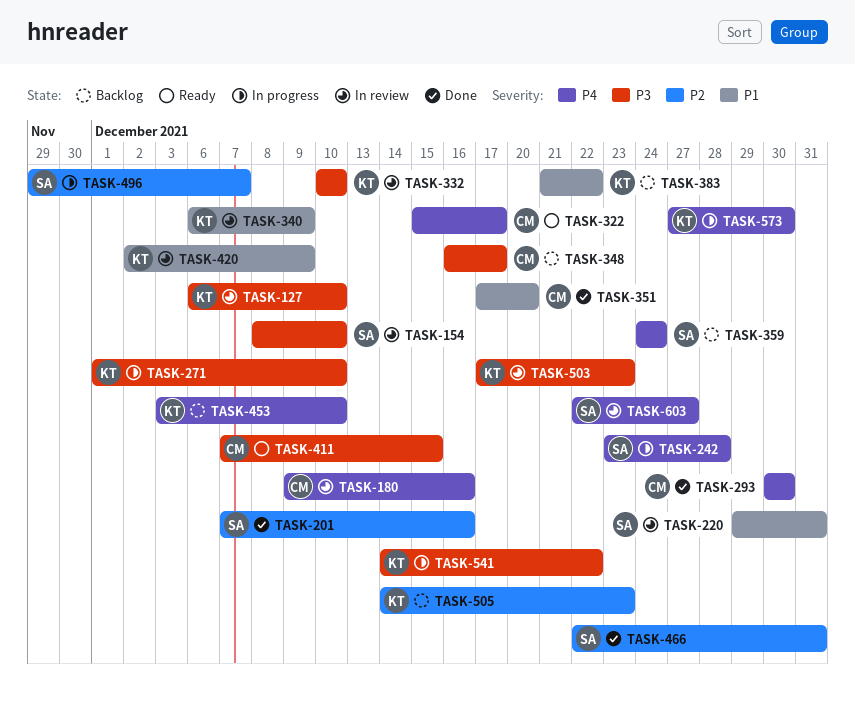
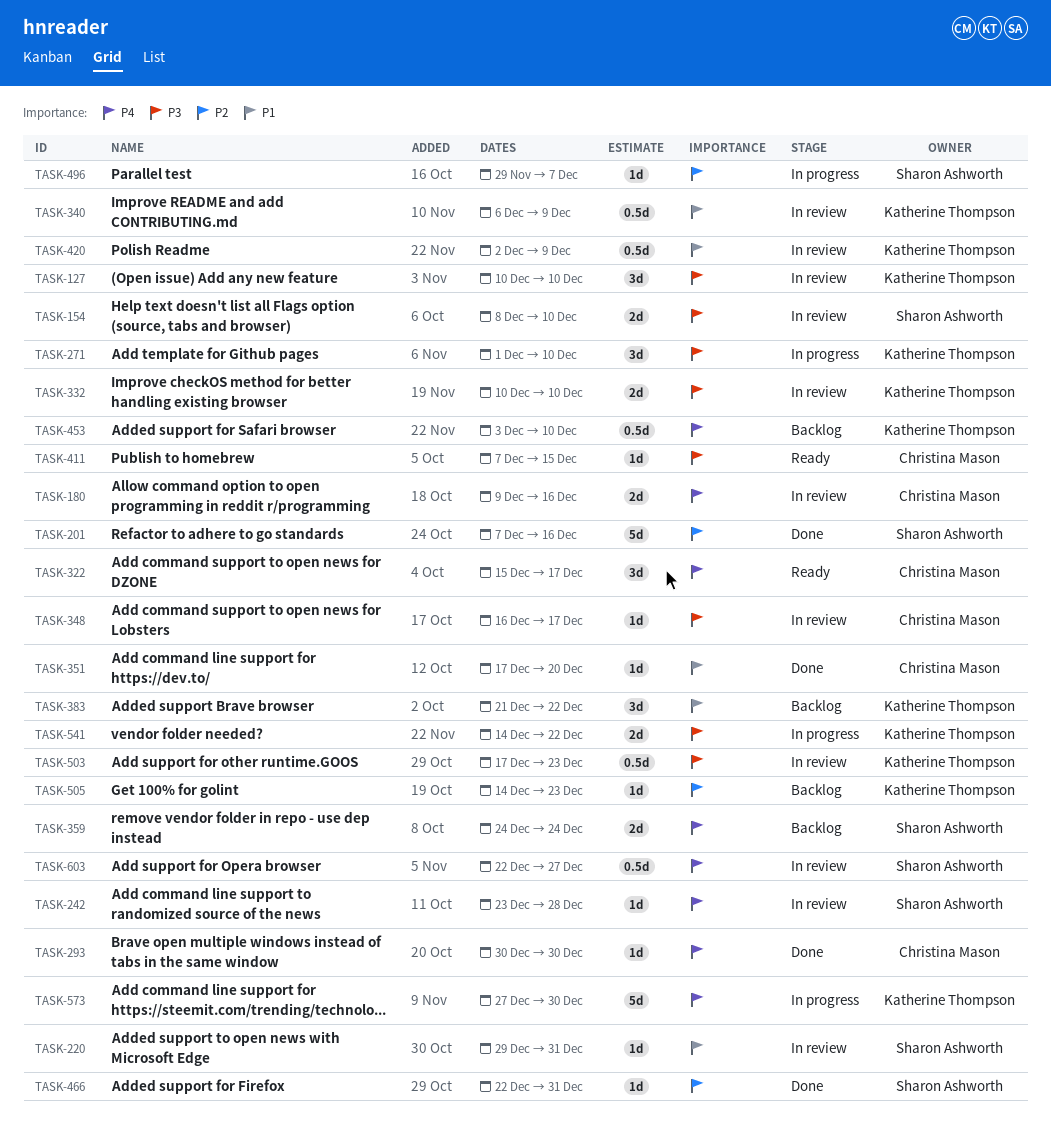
TASK-127, start: Dec 6 -> Dec 10
TASK-242, status: In progress -> In review
TASK-348, status: Backlog -> In review

